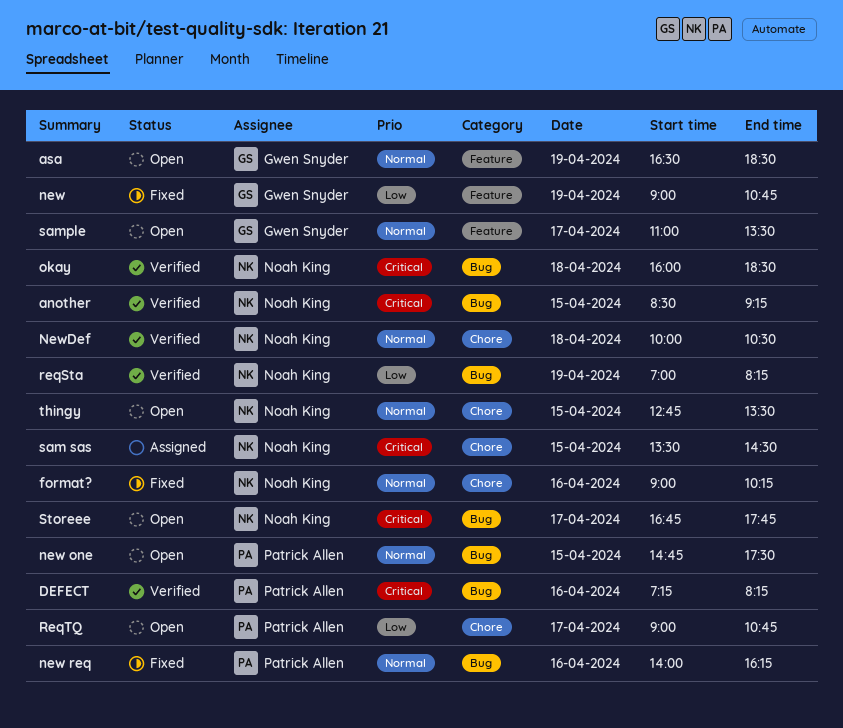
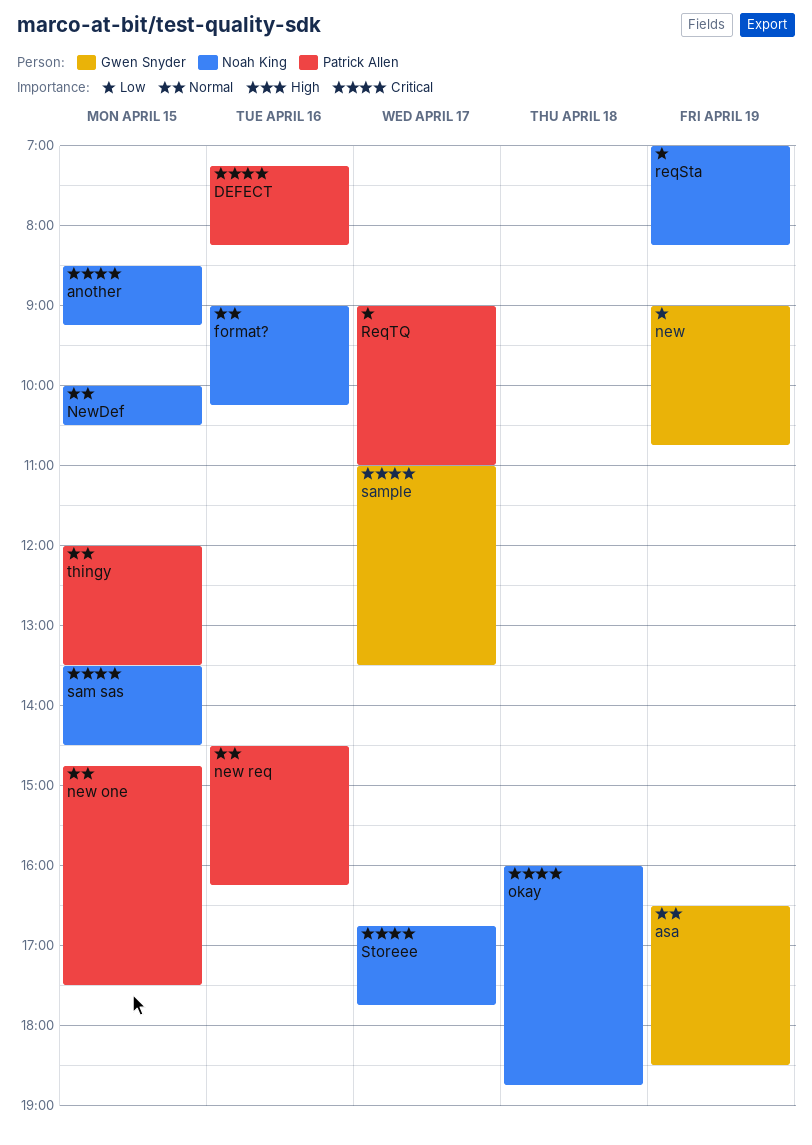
new req, begins: 14:00 -> 14:30
NewDef, day: Apr 18 -> Apr 15
okay, ends: 18:30 -> 18:45
ReqTQ, ends: 10:45 -> 11:00
sample, priority: Normal -> Critical
thingy, owner: Noah King -> Patrick Allen
thingy, begins: 12:45 -> 12:00

